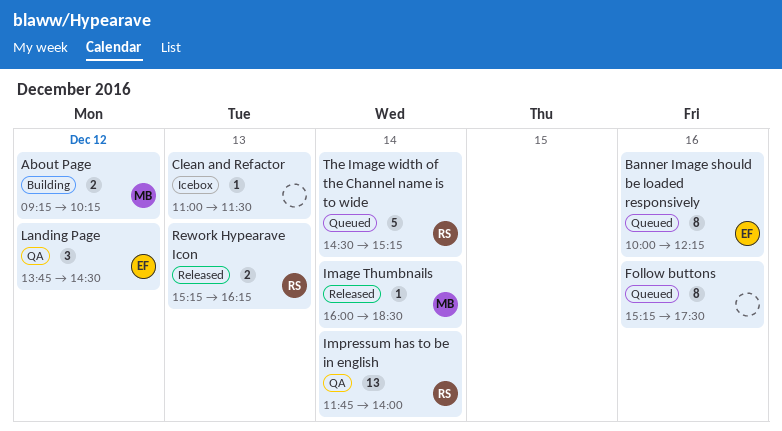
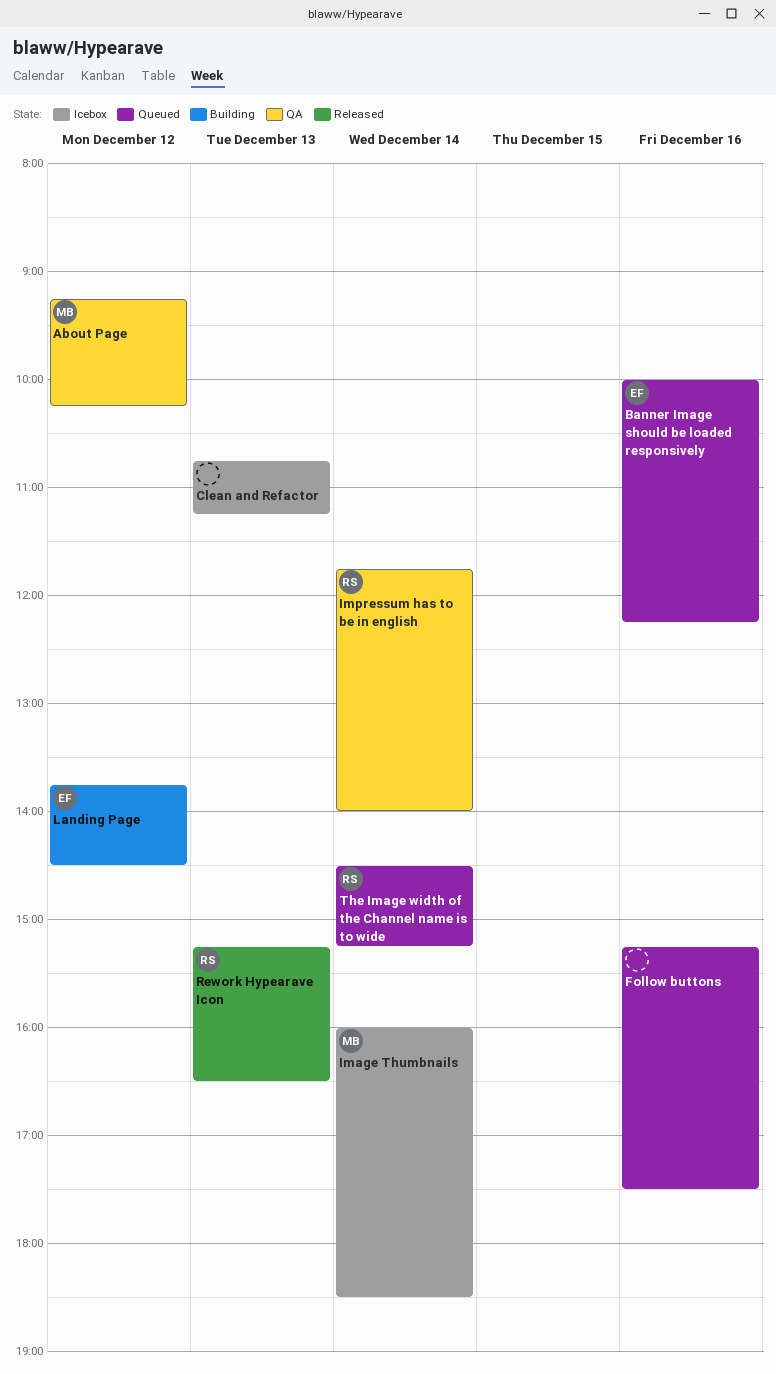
About Page, status: Building -> QA
Clean and Refactor, begins: 11:00 -> 10:45
Clean and Refactor, ends: 11:30 -> 11:15
Image Thumbnails, status: Released -> Icebox
Landing Page, status: QA -> Building
Rework Hypearave Icon, ends: 16:15 -> 16:30

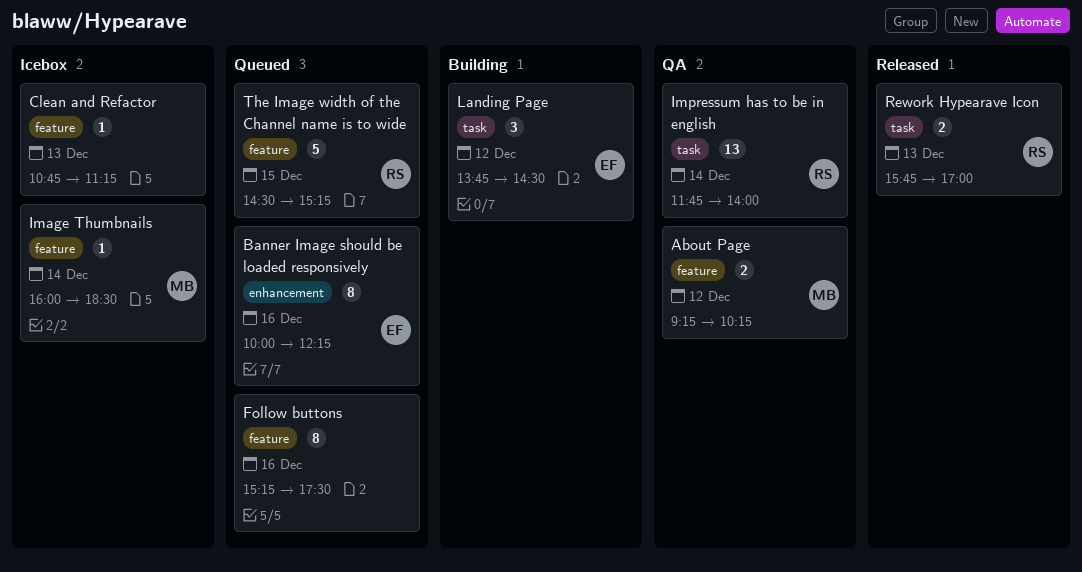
Rework Hypearave Icon, begins: 15:15 -> 15:45
Rework Hypearave Icon, ends: 16:30 -> 17:00
The Image width of the Channel name is to wide, day: Dec 14 -> Dec 15

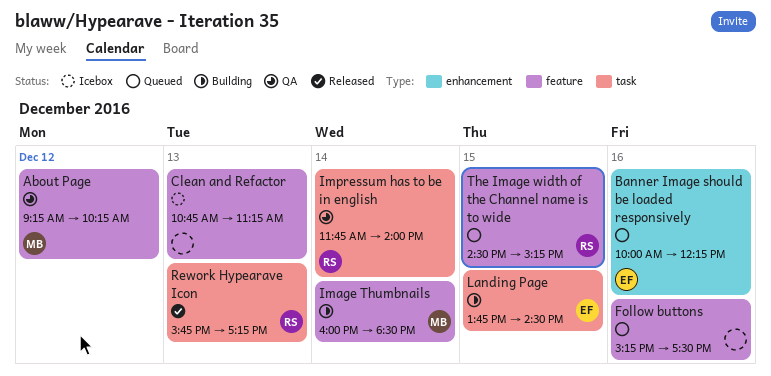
Image Thumbnails, status: Icebox -> Building
Landing Page, day: Dec 12 -> Dec 15
Rework Hypearave Icon, ends: 17:00 -> 17:15

